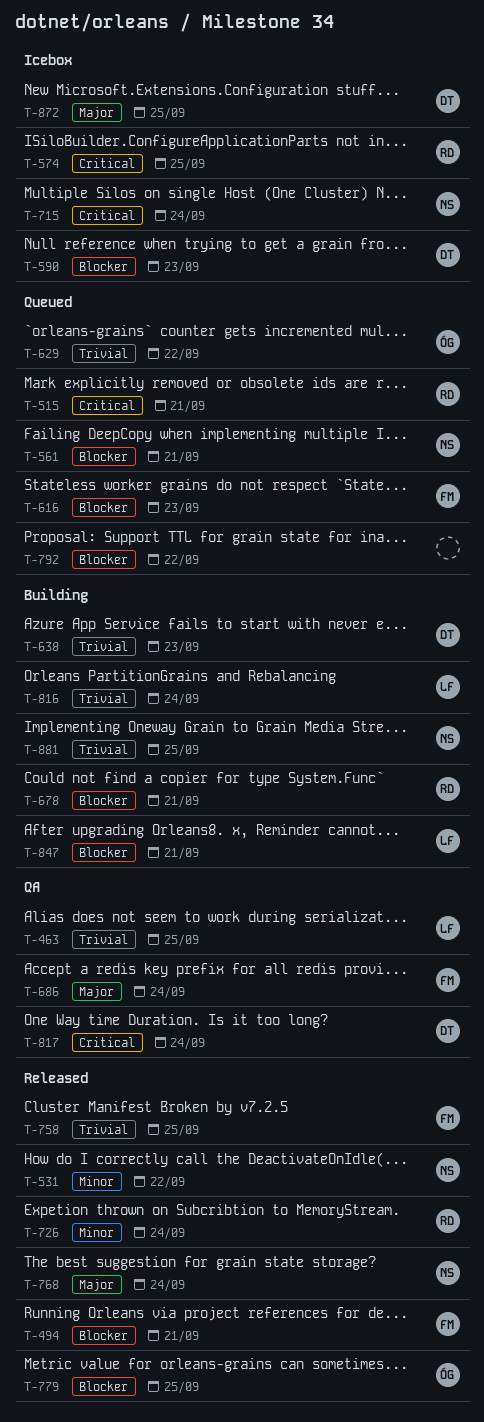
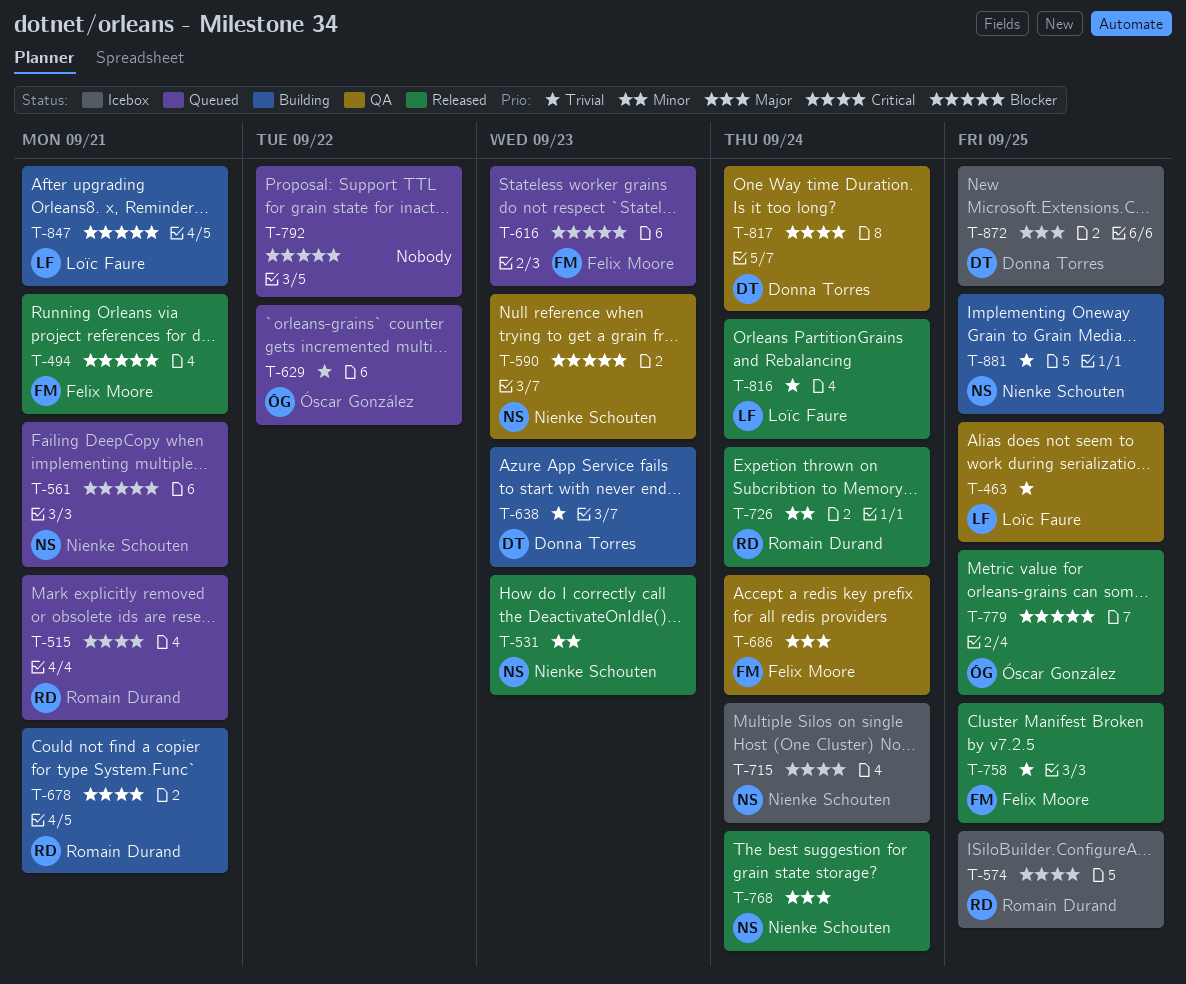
T-531, due: Sep 22 -> Sep 23
T-590, status: Icebox -> QA
T-590, owner: Donna Torres -> Nienke Schouten
T-678, priority: Blocker -> Critical
T-816, status: Building -> Released

